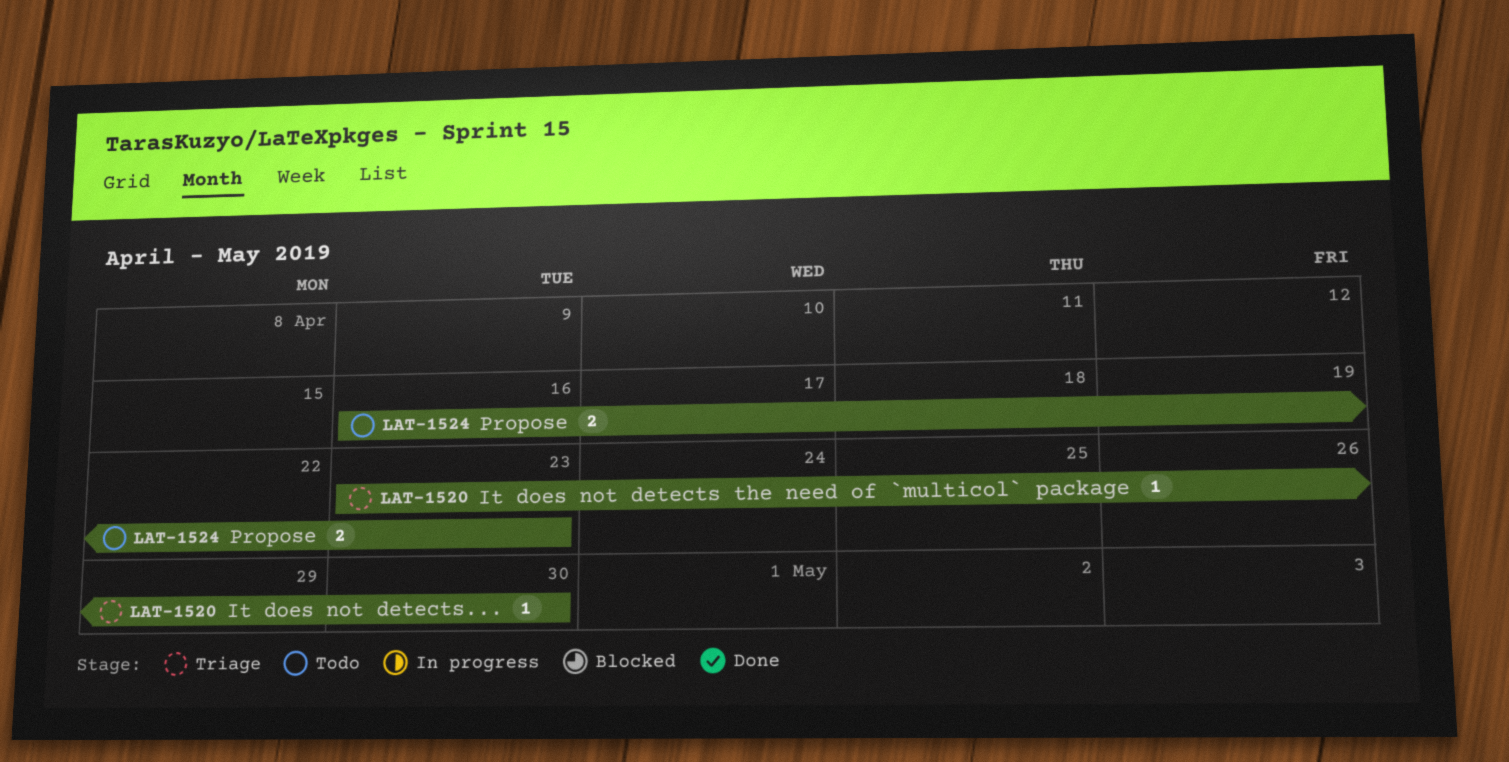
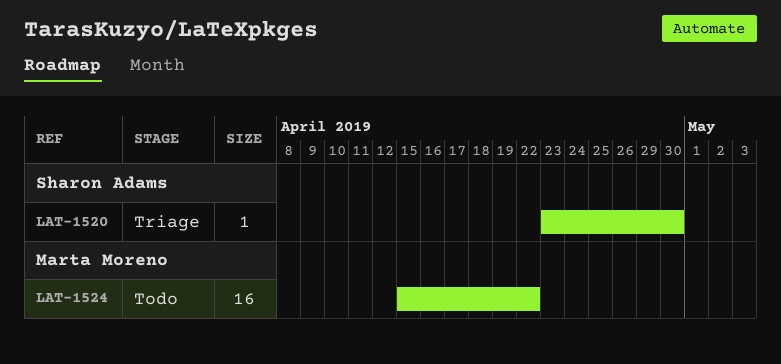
LAT-1524, estimate: 2 -> 16
LAT-1524, start: Apr 16 -> Apr 15
LAT-1524, due: Apr 23 -> Apr 22

